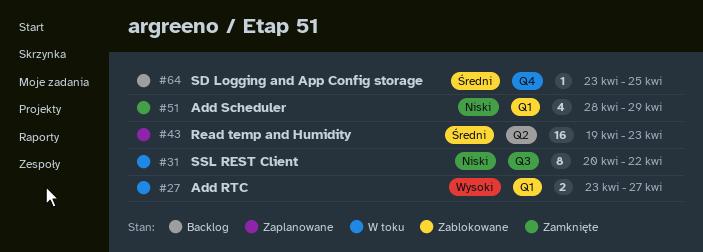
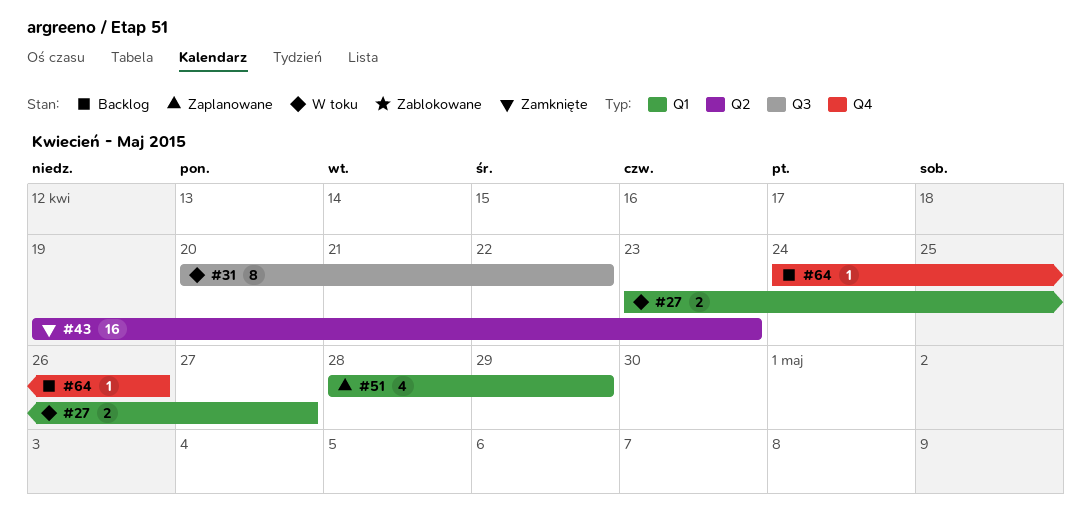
#43, status: Zaplanowane -> Zamknięte
#51, status: Zamknięte -> Zaplanowane
#64, start: Apr 23 -> Apr 24
#64, due: Apr 25 -> Apr 26

